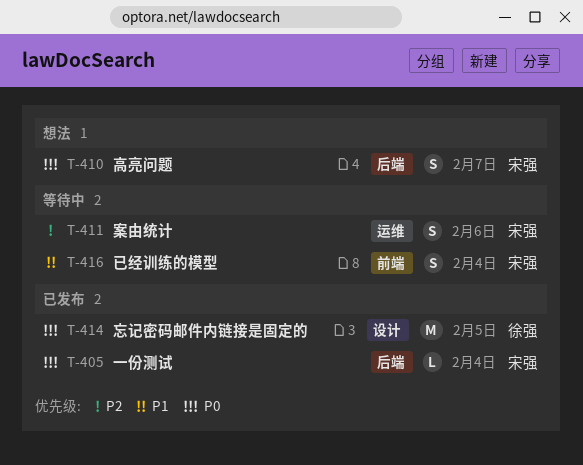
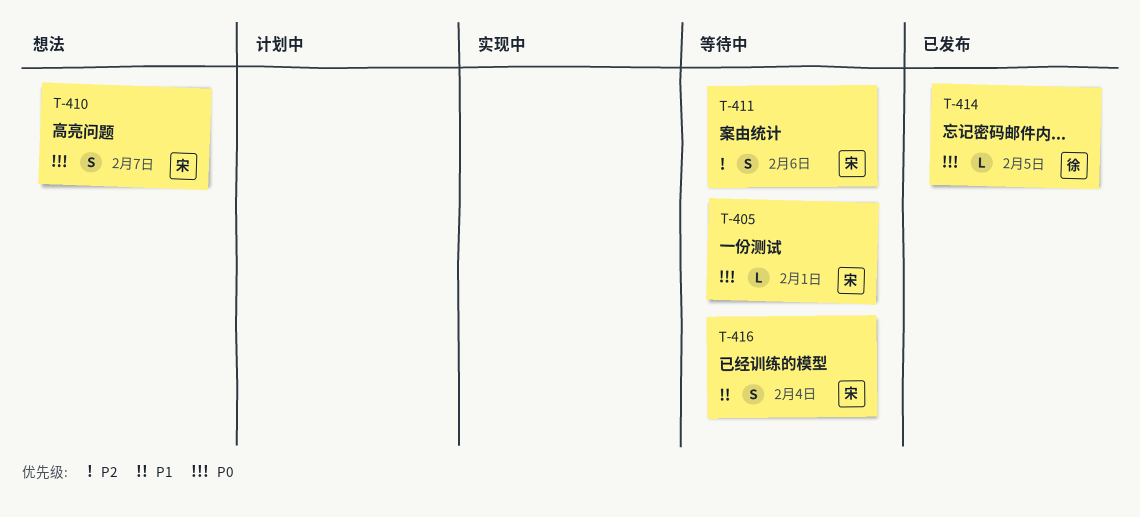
T-405, status: 已发布 -> 等待中
T-405, due: Feb 4 -> Feb 1
T-414, estimate: M -> L

